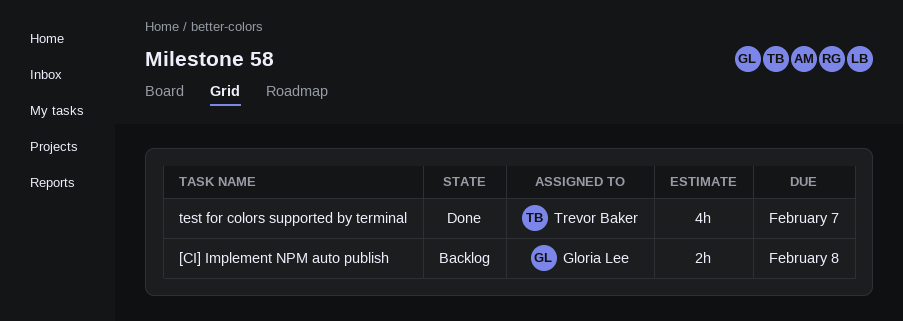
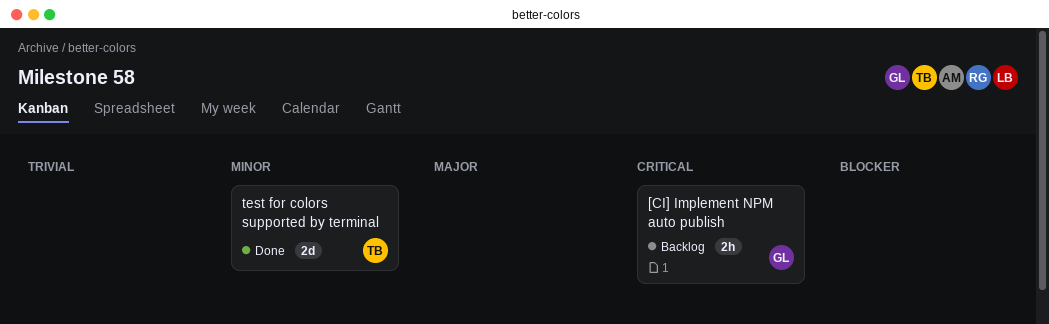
test for colors supported by terminal, estimate: 4h -> 2d

